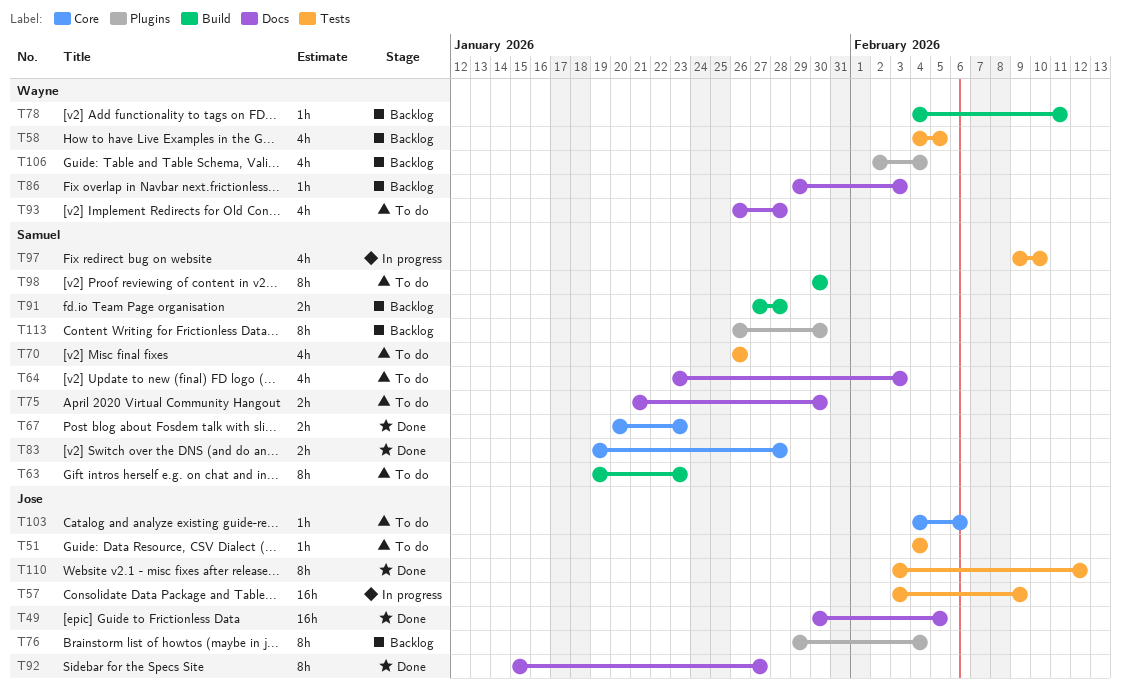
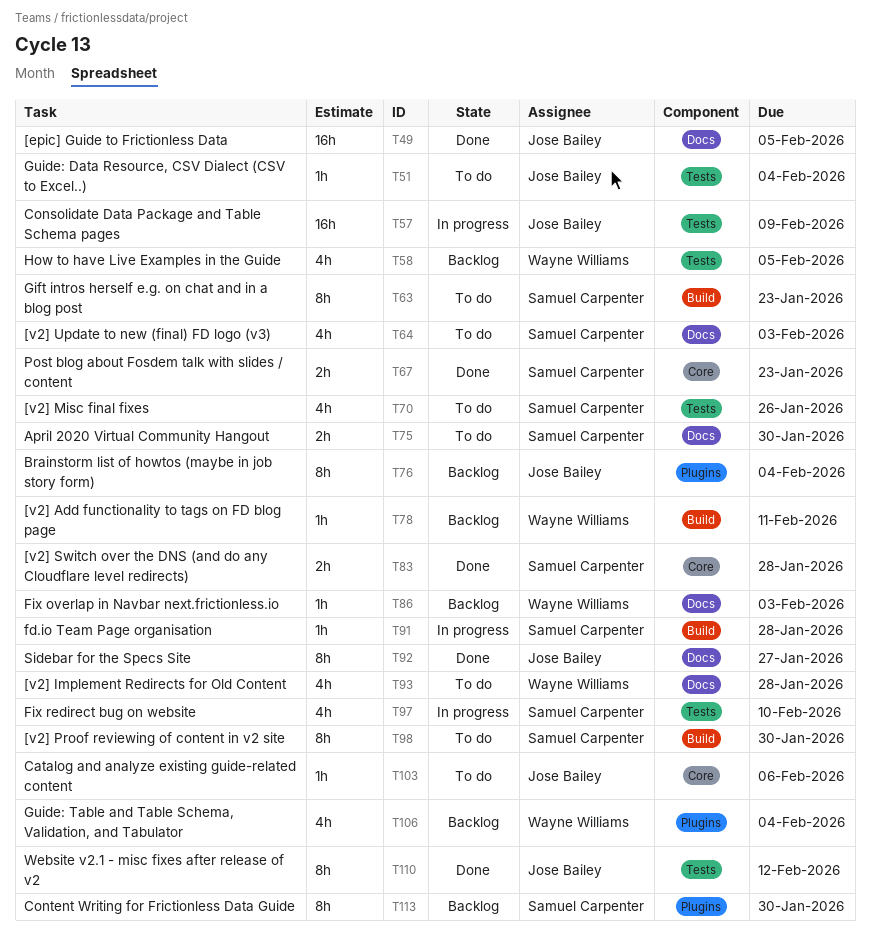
T91, status: Backlog -> In progress
T91, estimate: 2h -> 1h

